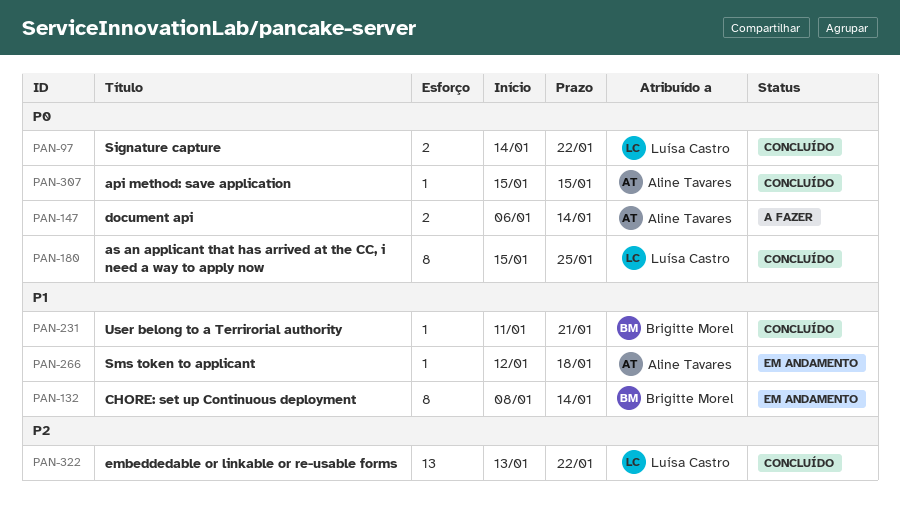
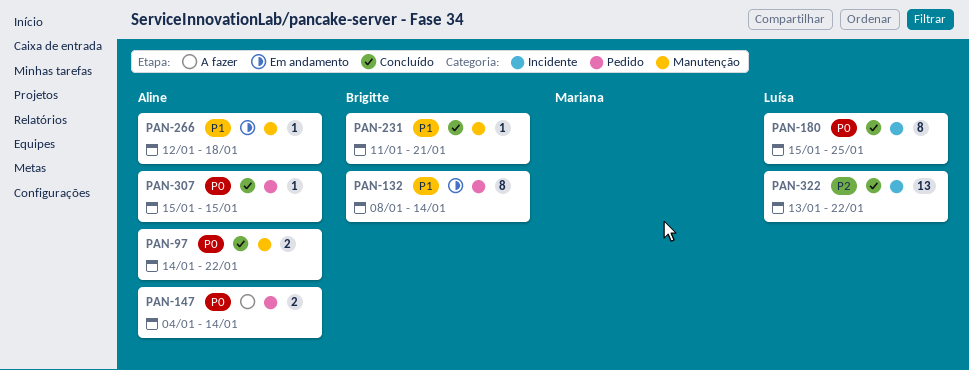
PAN-97, owner: Luísa Castro -> Aline Tavares
PAN-147, start: Jan 6 -> Jan 4

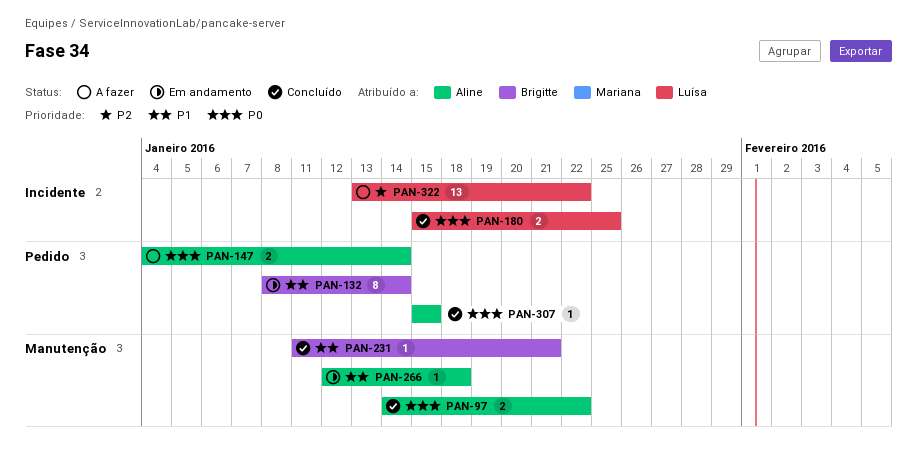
PAN-180, estimate: 8 -> 2
PAN-322, status: Concluído -> A fazer

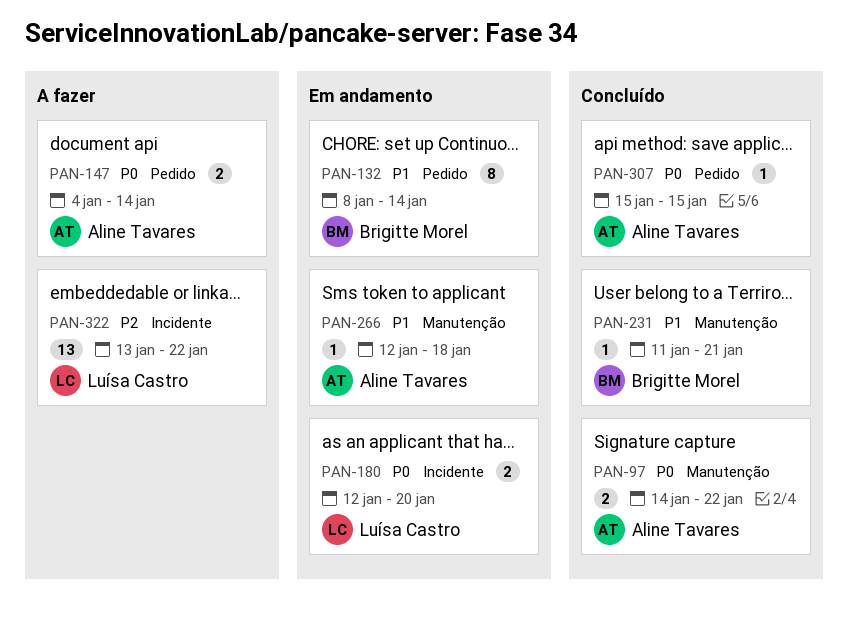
PAN-180, status: Concluído -> Em andamento
PAN-180, start: Jan 15 -> Jan 12
PAN-180, due: Jan 25 -> Jan 20

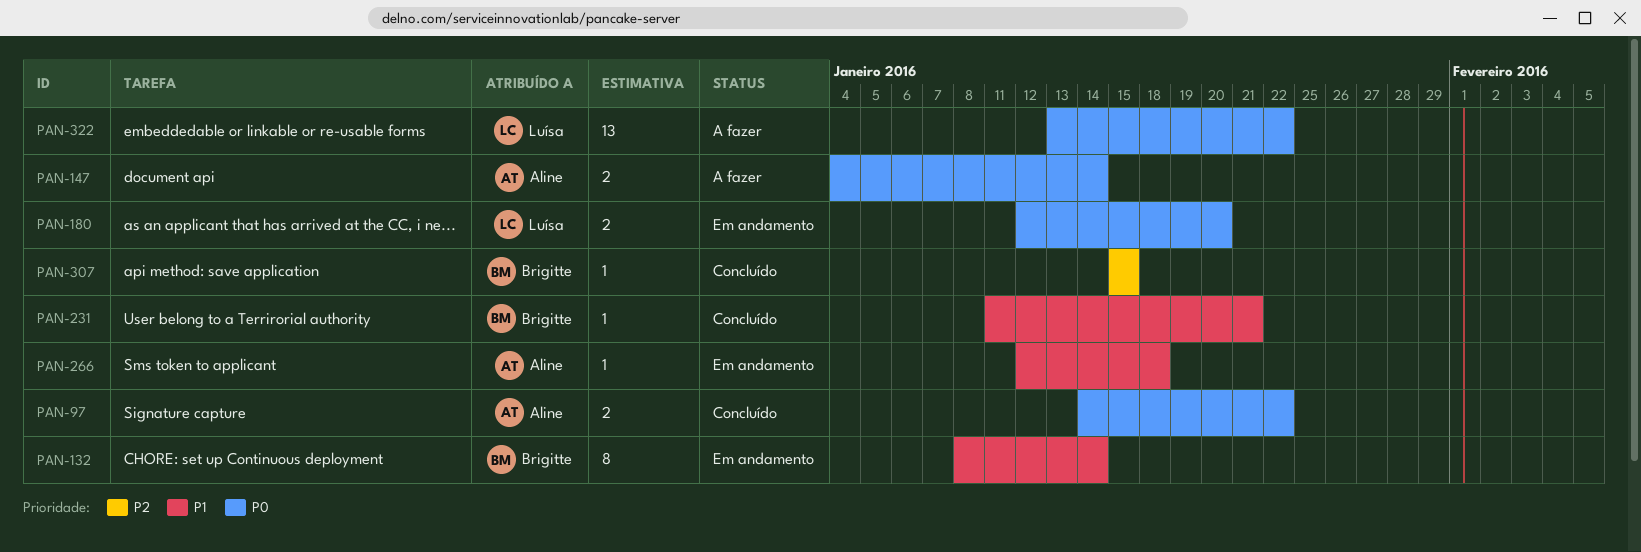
PAN-307, owner: Aline Tavares -> Brigitte Morel
PAN-307, priority: P0 -> P2
PAN-322, priority: P2 -> P0

